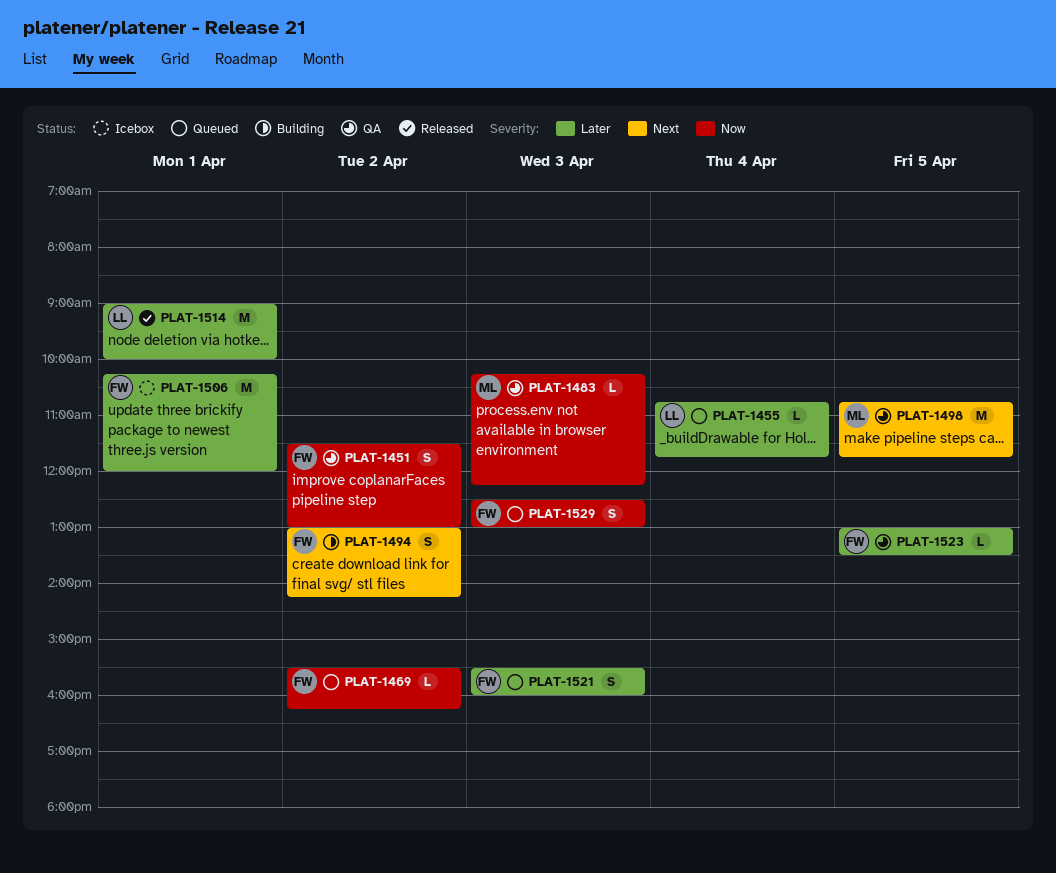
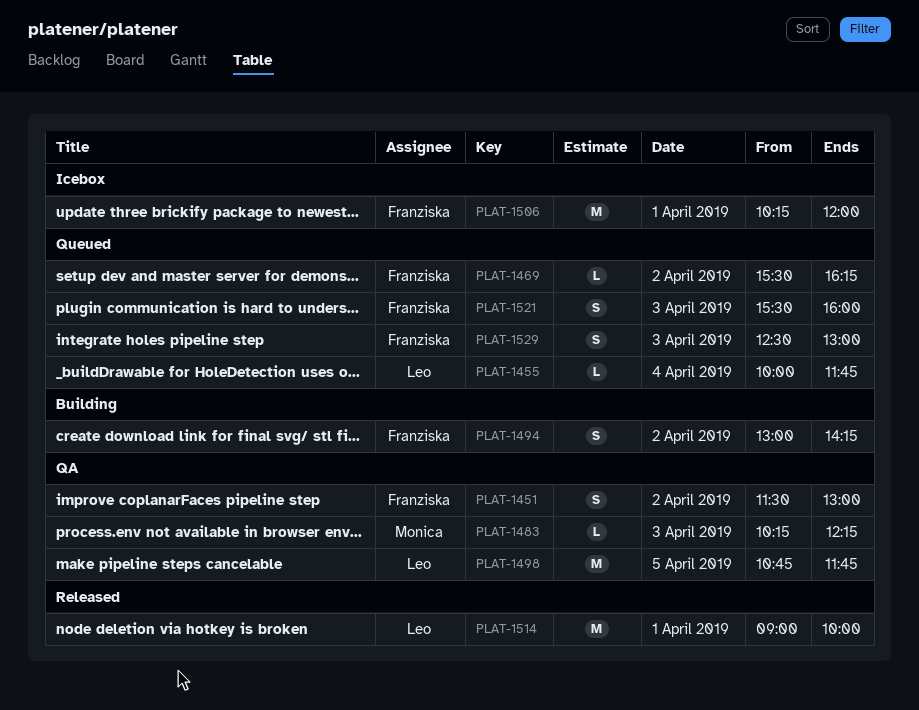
PLAT-1455, begins: 10:45 -> 10:00
PLAT-1498, owner: Monica -> Leo
PLAT-1523: present -> none

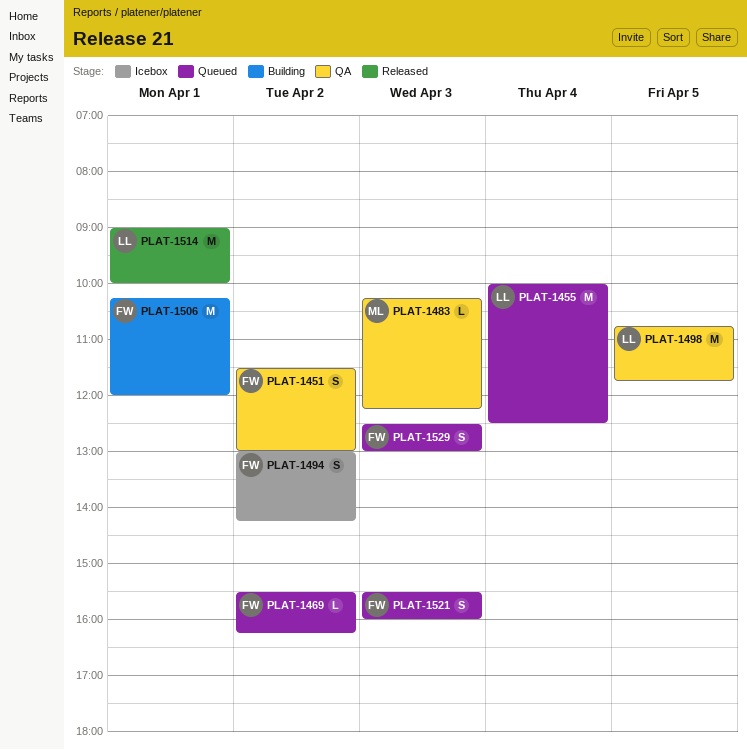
PLAT-1455, estimate: L -> M
PLAT-1455, ends: 11:45 -> 12:30
PLAT-1494, status: Building -> Icebox
PLAT-1506, status: Icebox -> Building

